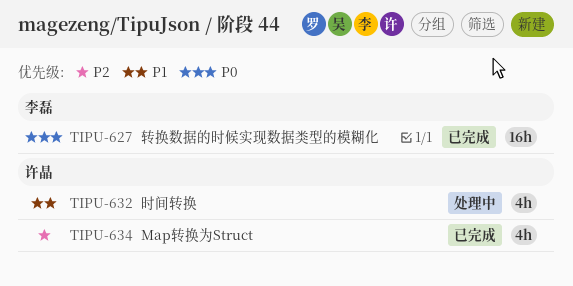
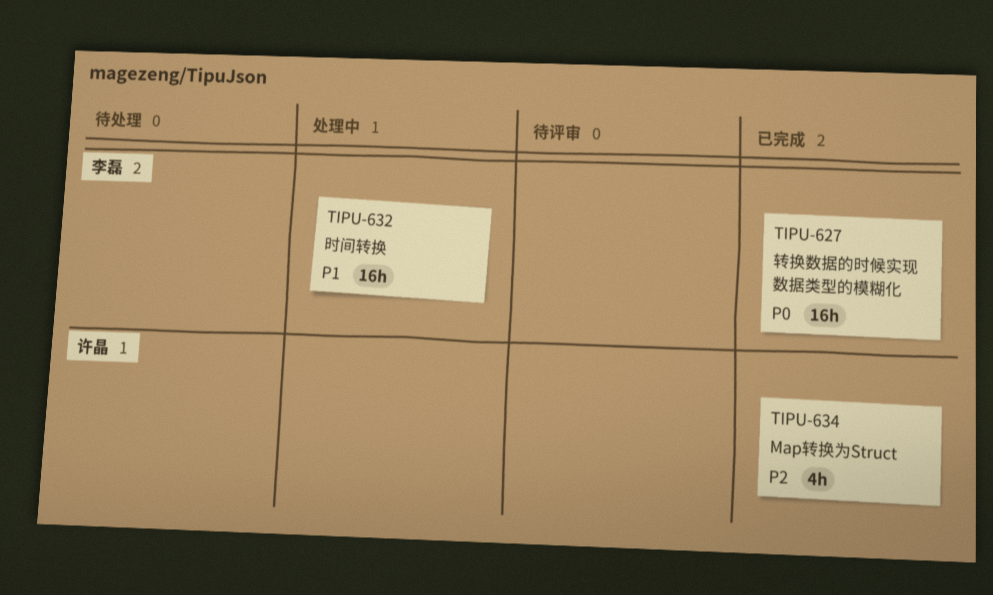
TIPU-632, owner: 许晶 -> 李磊
TIPU-632, estimate: 4h -> 16h

